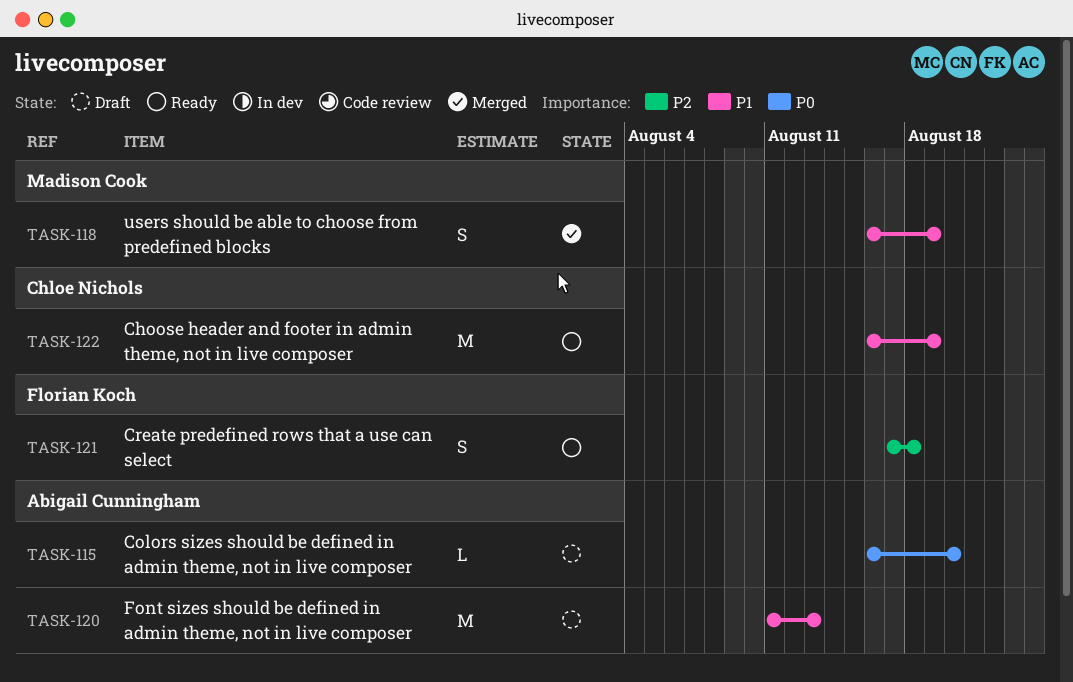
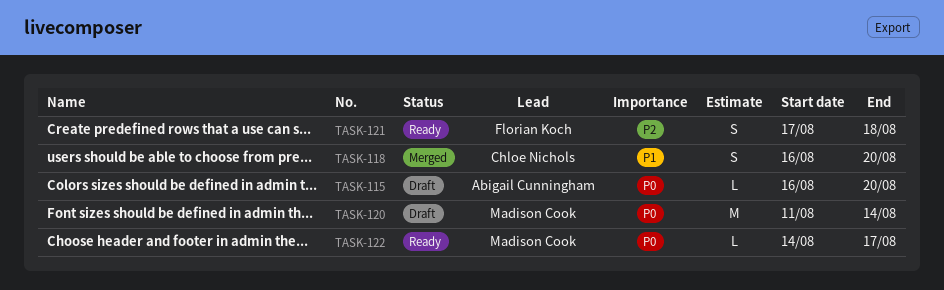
TASK-118, owner: Madison Cook -> Chloe Nichols
TASK-118, due: Aug 19 -> Aug 20
TASK-120, owner: Abigail Cunningham -> Madison Cook
TASK-120, priority: P1 -> P0
TASK-120, due: Aug 13 -> Aug 14
TASK-122, owner: Chloe Nichols -> Madison Cook
TASK-122, priority: P1 -> P0
TASK-122, estimate: M -> L
TASK-122, start: Aug 16 -> Aug 14
TASK-122, due: Aug 19 -> Aug 17

